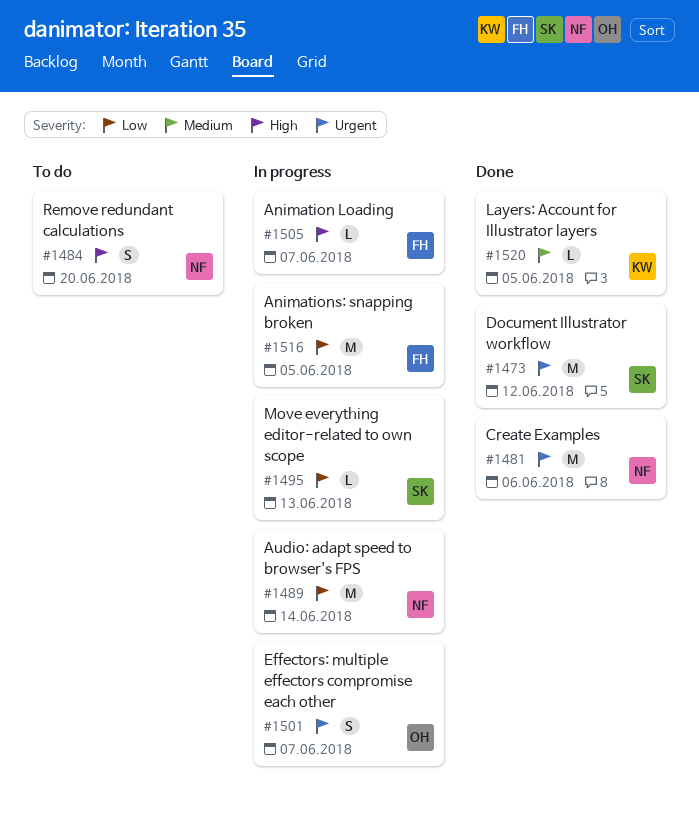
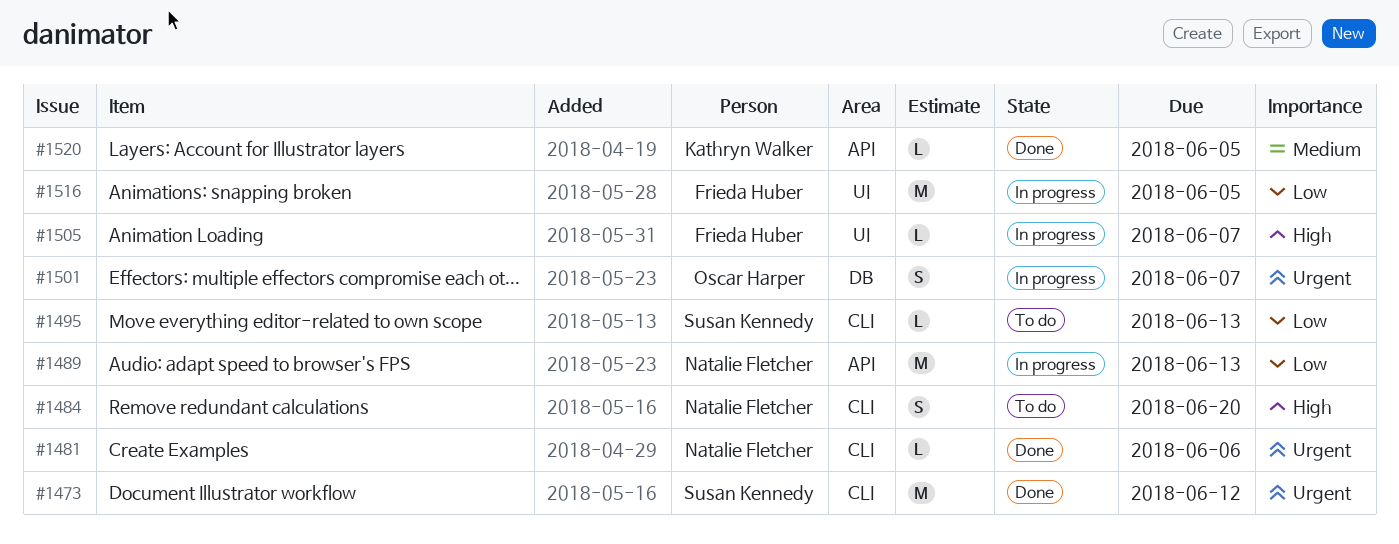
#1481, estimate: M -> L
#1489, due: Jun 14 -> Jun 13
#1495, status: In progress -> To do

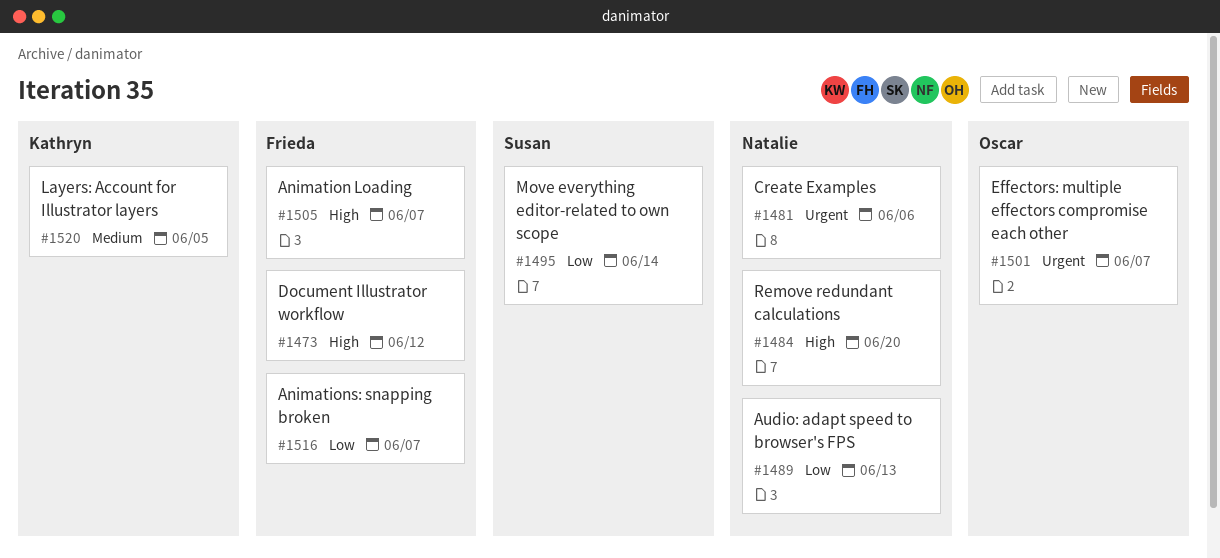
#1473, owner: Susan Kennedy -> Frieda Huber
#1473, priority: Urgent -> High
#1495, due: Jun 13 -> Jun 14
#1516, due: Jun 5 -> Jun 7

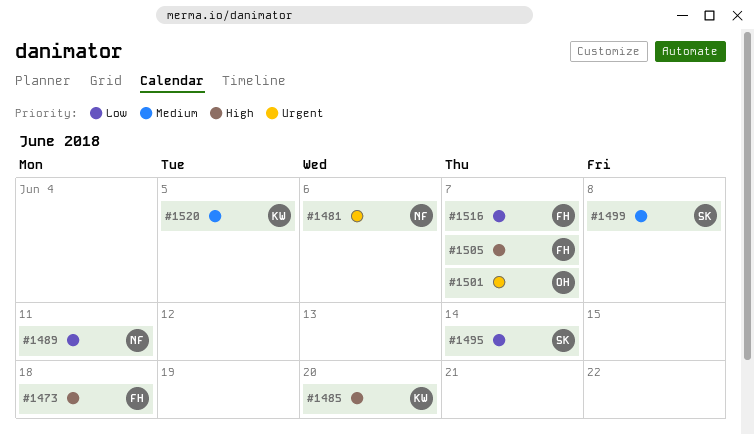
#1473, due: Jun 12 -> Jun 18
#1484: present -> none
#1485: none -> present
#1489, due: Jun 13 -> Jun 11
#1499: none -> present

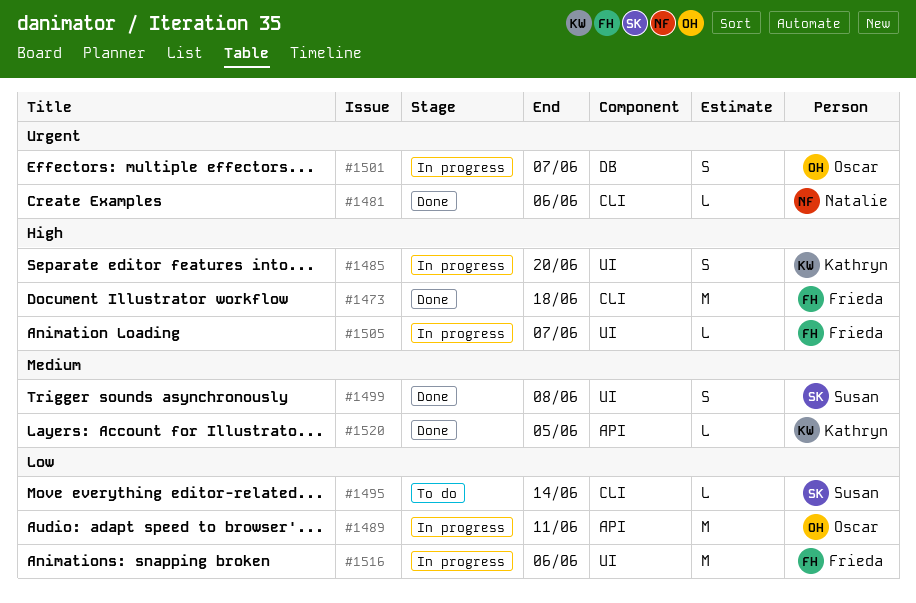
#1489, owner: Natalie -> Oscar
#1516, due: Jun 7 -> Jun 6

